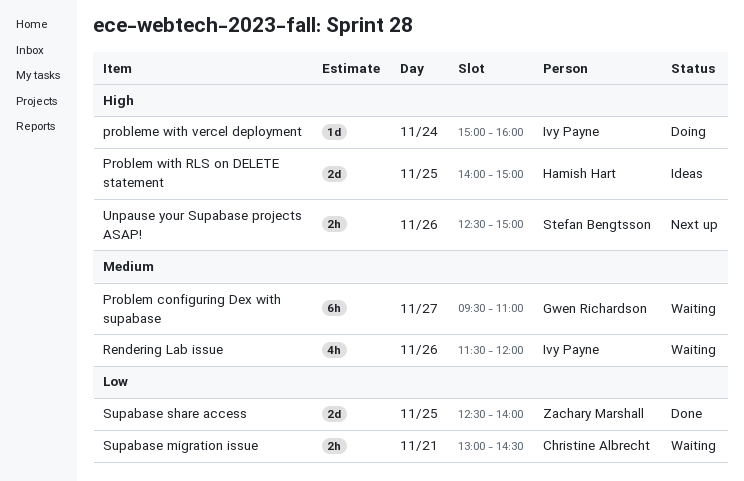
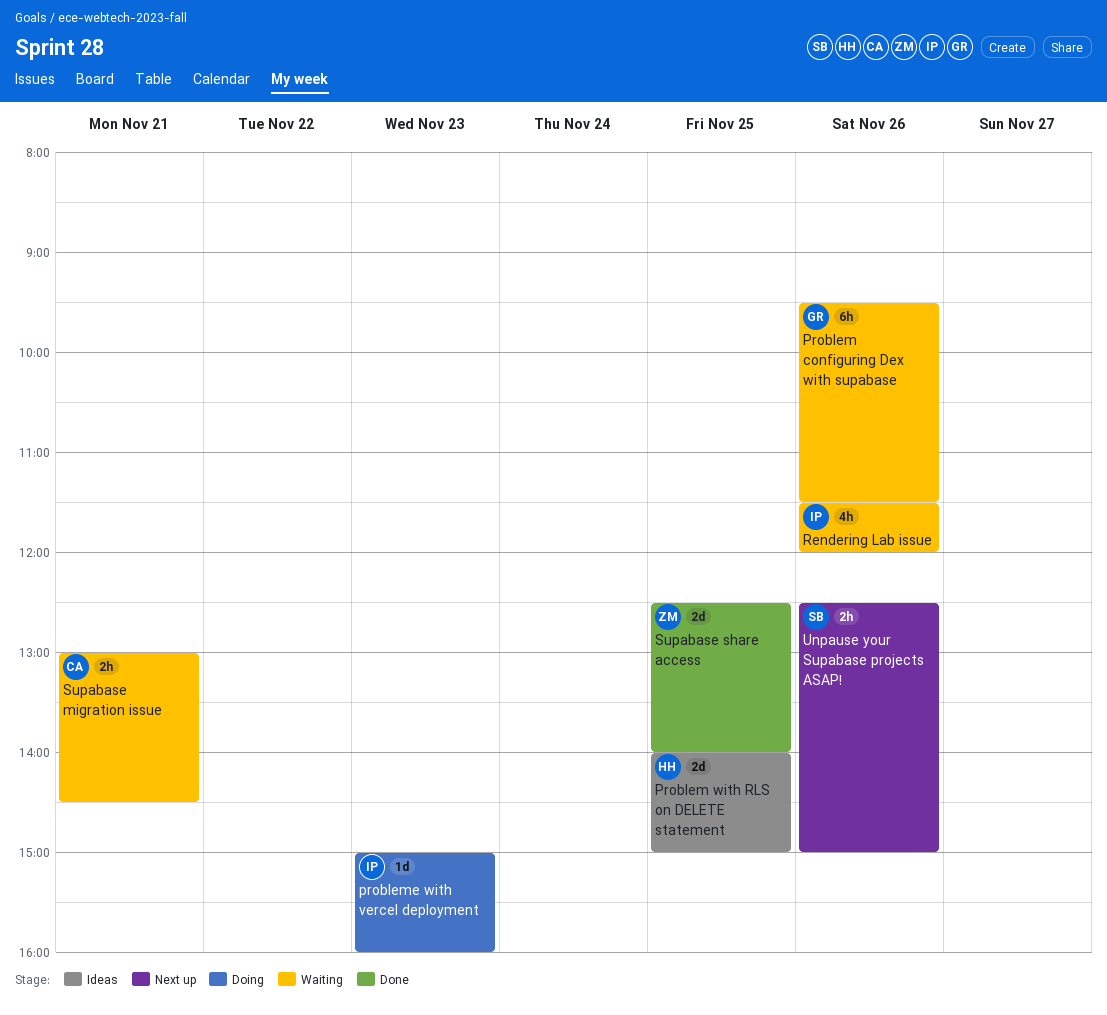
Problem configuring Dex with supabase, day: Nov 27 -> Nov 26
Problem configuring Dex with supabase, ends: 11:00 -> 11:30
probleme with vercel deployment, day: Nov 24 -> Nov 23

